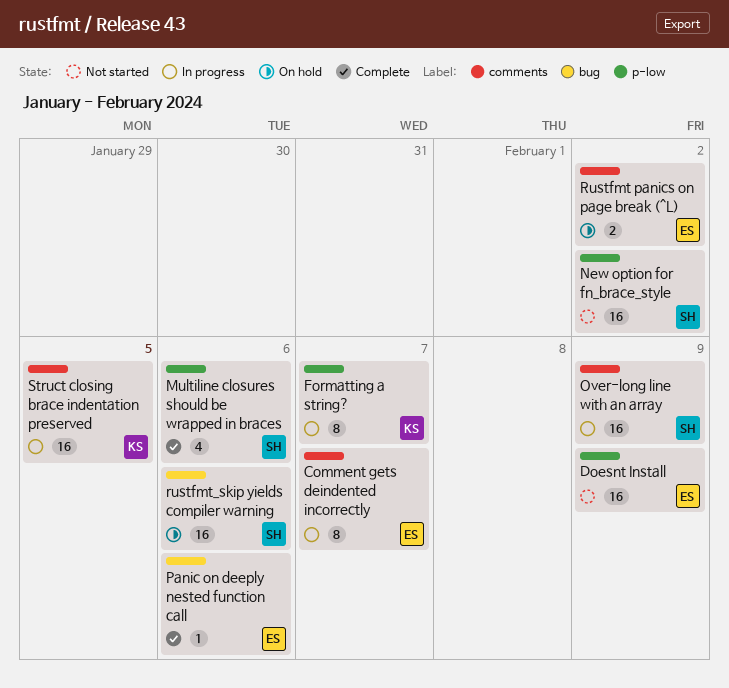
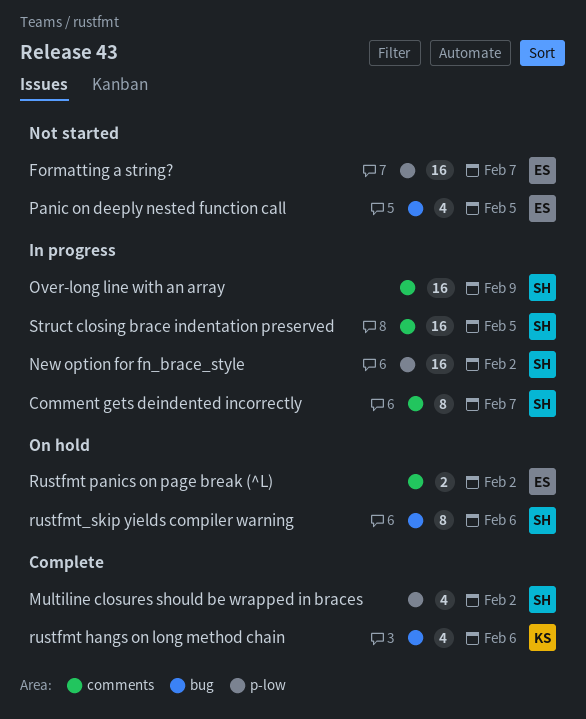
Comment gets deindented incorrectly, owner: ES -> SH
Doesnt Install: present -> none
Formatting a string?, status: In progress -> Not started
Formatting a string?, owner: KS -> ES
Formatting a string?, estimate: 8 -> 16
Multiline closures should be wrapped in braces, due: Feb 6 -> Feb 2
New option for fn_brace_style, status: Not started -> In progress
Panic on deeply nested function call, status: Complete -> Not started
Panic on deeply nested function call, estimate: 1 -> 4
Panic on deeply nested function call, due: Feb 6 -> Feb 5
rustfmt hangs on long method chain: none -> present
rustfmt_skip yields compiler warning, estimate: 16 -> 8
Struct closing brace indentation preserved, owner: KS -> SH

